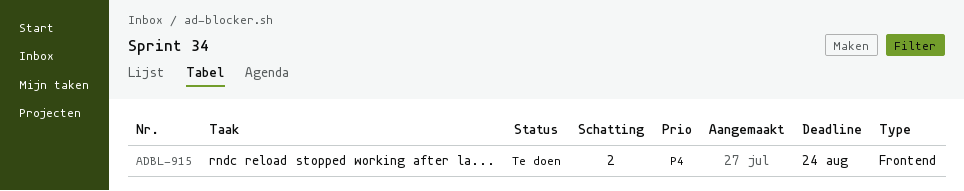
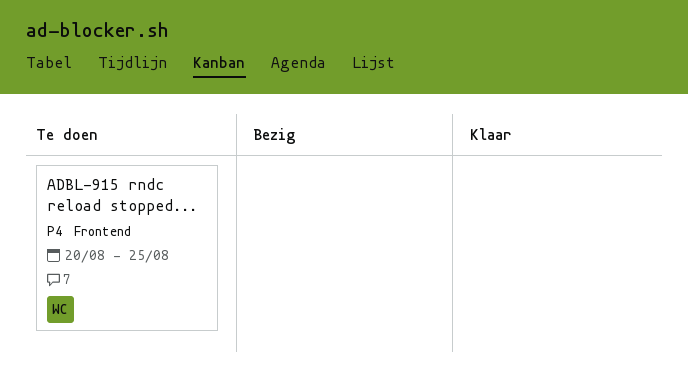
ADBL-915, due: Aug 24 -> Aug 25

